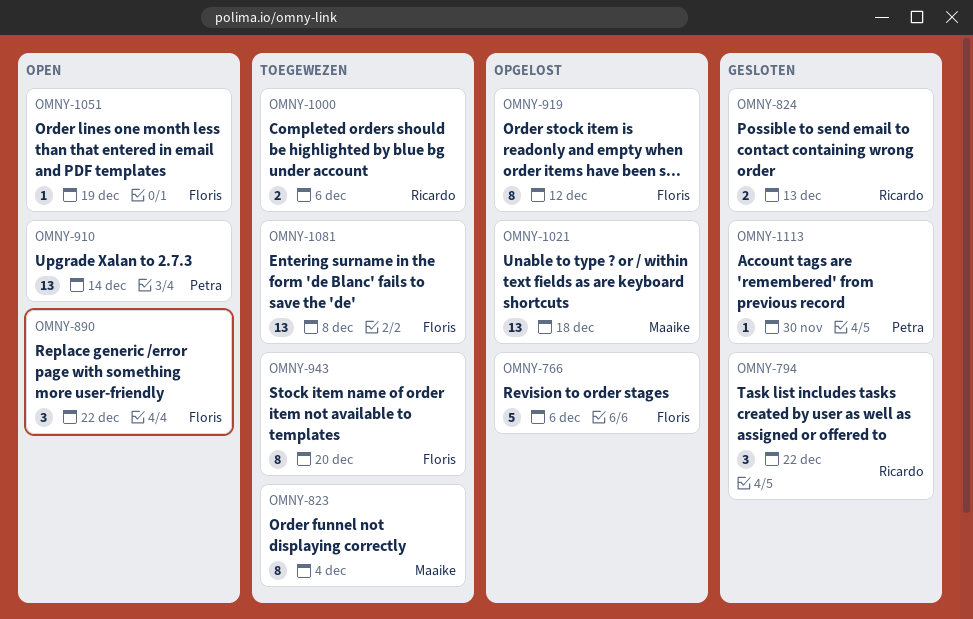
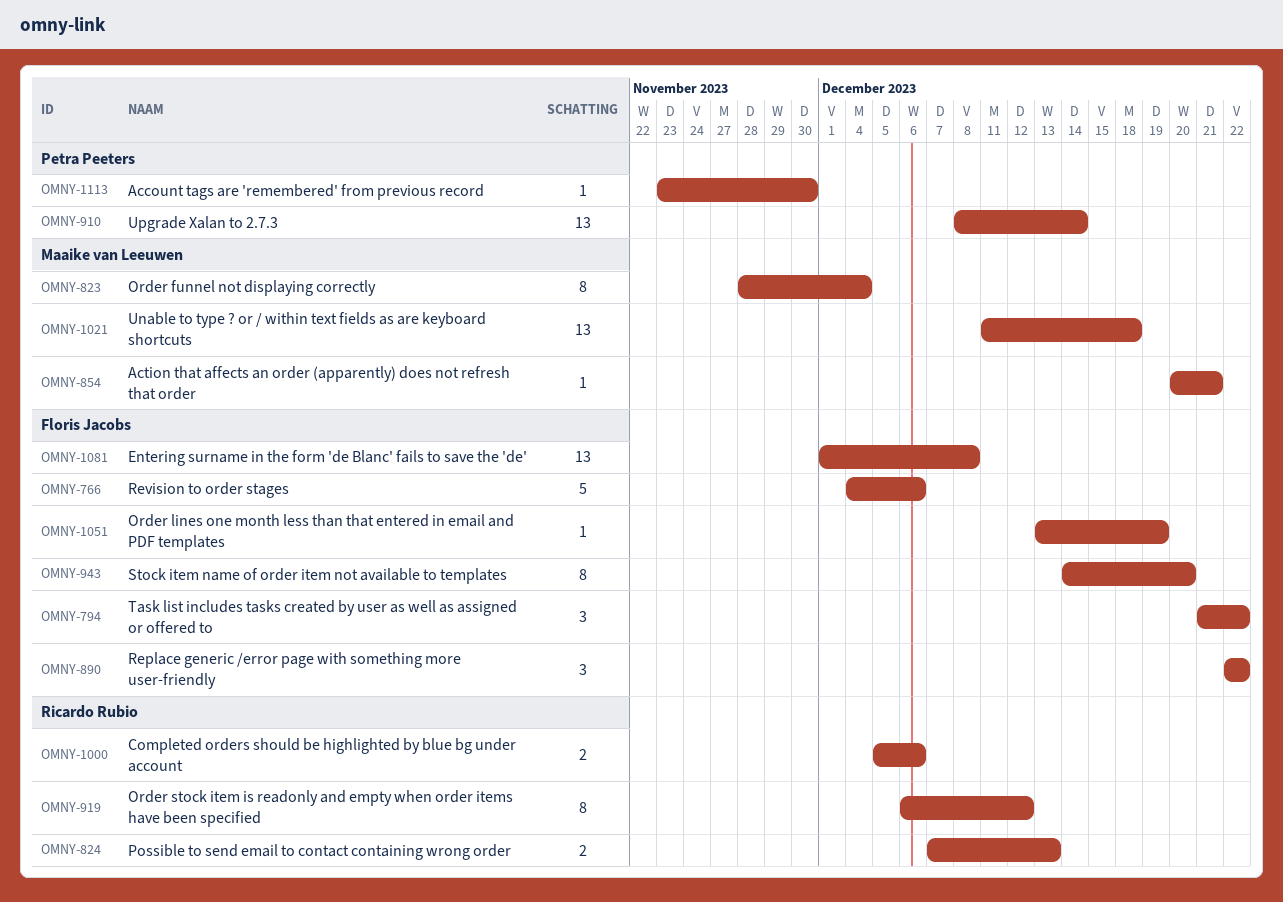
OMNY-794, owner: Ricardo Rubio -> Floris Jacobs
OMNY-854: none -> present
OMNY-919, owner: Floris Jacobs -> Ricardo Rubio

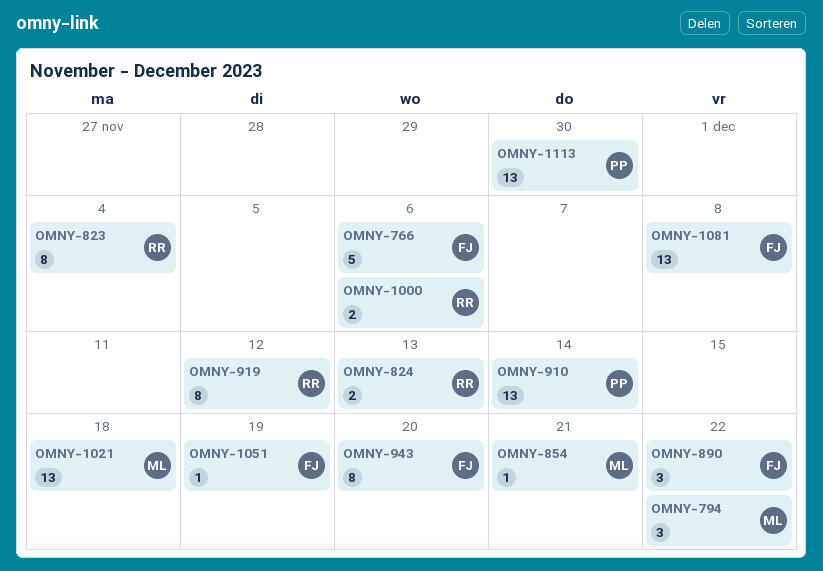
OMNY-794, owner: Floris Jacobs -> Maaike van Leeuwen
OMNY-823, owner: Maaike van Leeuwen -> Ricardo Rubio
OMNY-1113, estimate: 1 -> 13

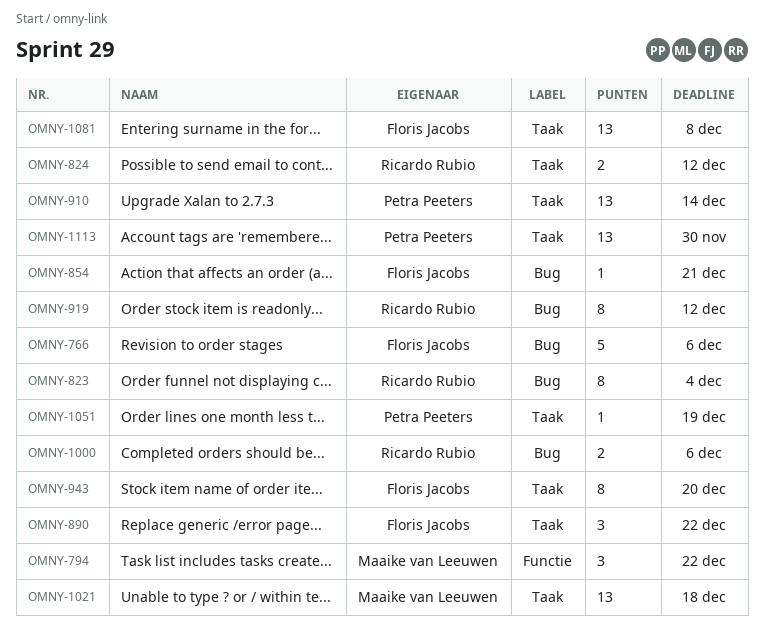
OMNY-824, due: Dec 13 -> Dec 12
OMNY-854, owner: Maaike van Leeuwen -> Floris Jacobs
OMNY-1051, owner: Floris Jacobs -> Petra Peeters

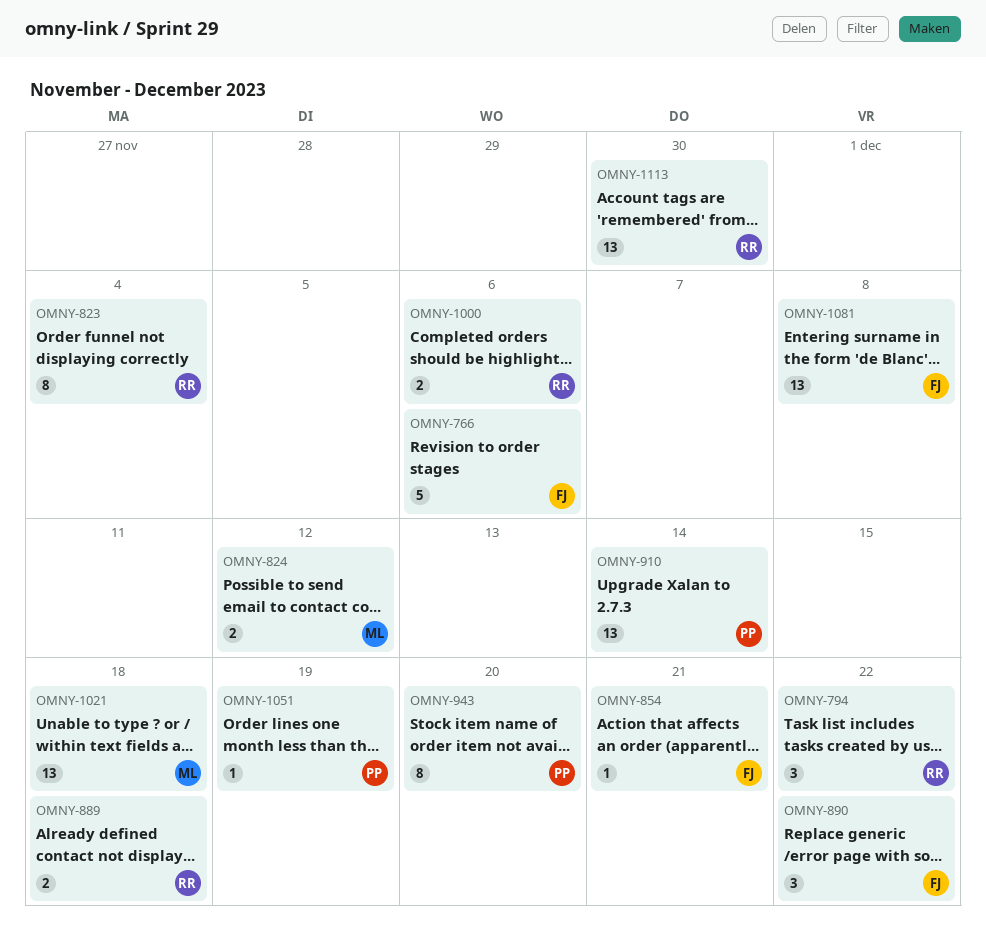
OMNY-794, owner: Maaike van Leeuwen -> Ricardo Rubio
OMNY-824, owner: Ricardo Rubio -> Maaike van Leeuwen
OMNY-889: none -> present
OMNY-919: present -> none
OMNY-943, owner: Floris Jacobs -> Petra Peeters
OMNY-1113, owner: Petra Peeters -> Ricardo Rubio

